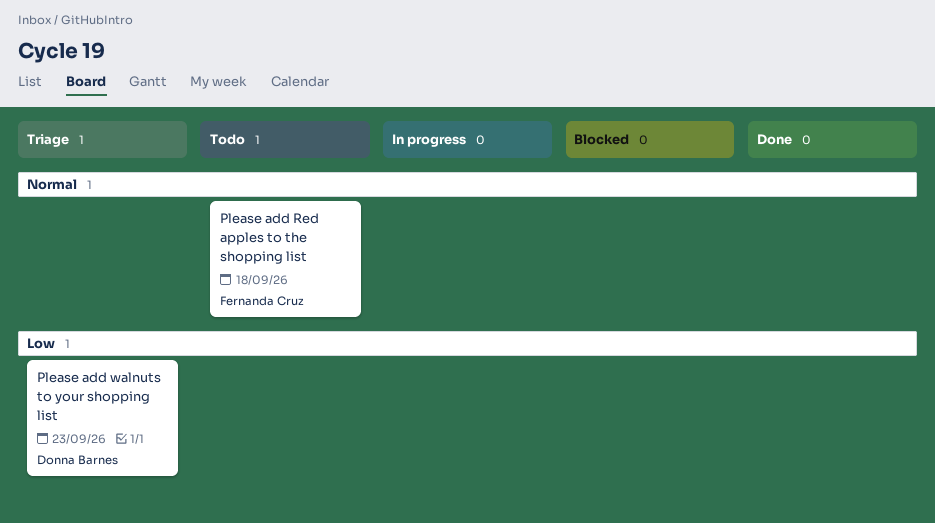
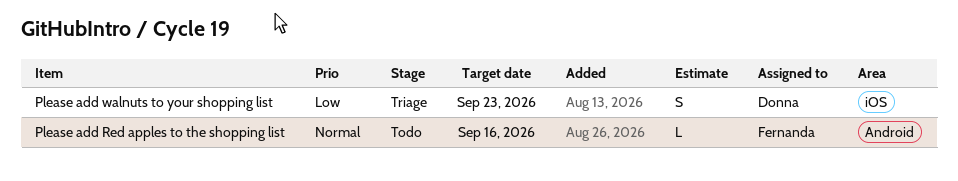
Please add Red apples to the shopping list, due: Sep 18 -> Sep 16

